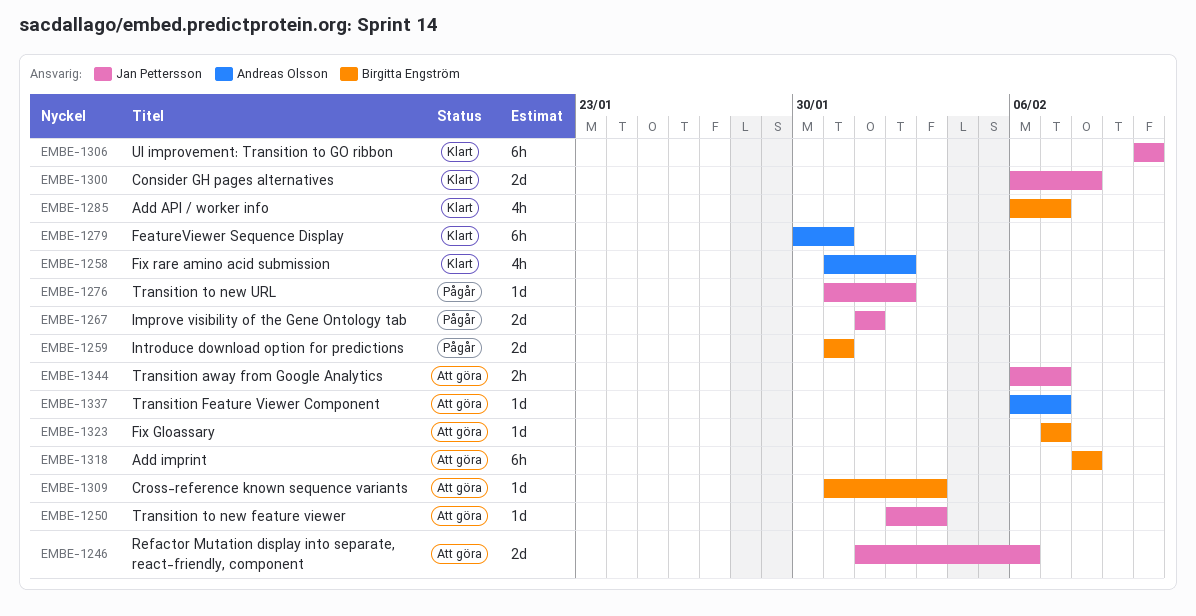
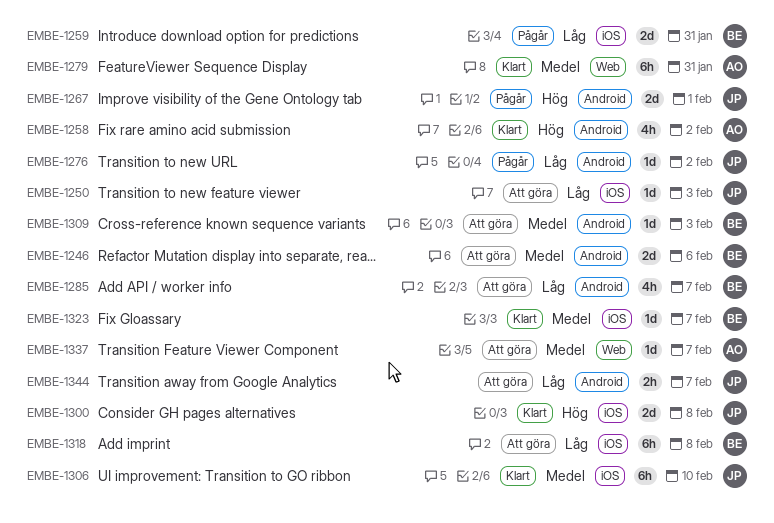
EMBE-1246, owner: Jan Pettersson -> Birgitta Engström
EMBE-1285, status: Klart -> Att göra
EMBE-1323, status: Att göra -> Klart

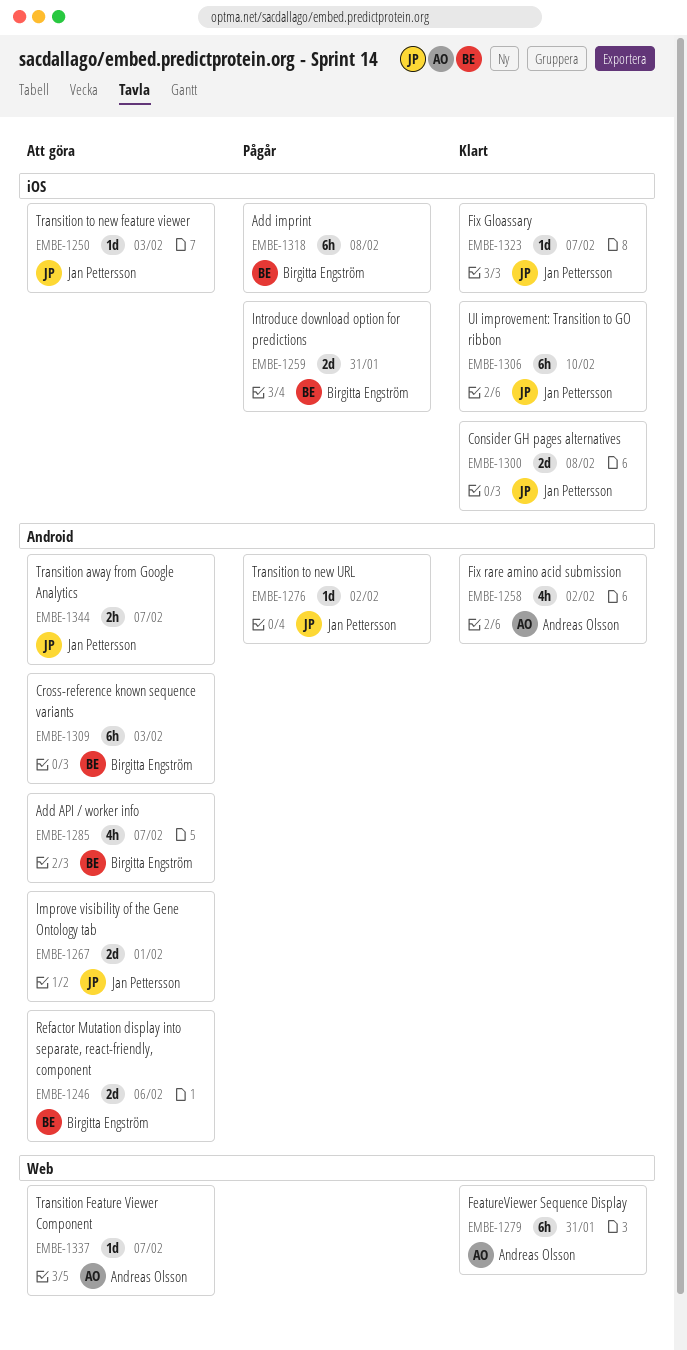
EMBE-1267, status: Pågår -> Att göra
EMBE-1309, estimate: 1d -> 6h
EMBE-1318, status: Att göra -> Pågår
EMBE-1323, owner: Birgitta Engström -> Jan Pettersson

